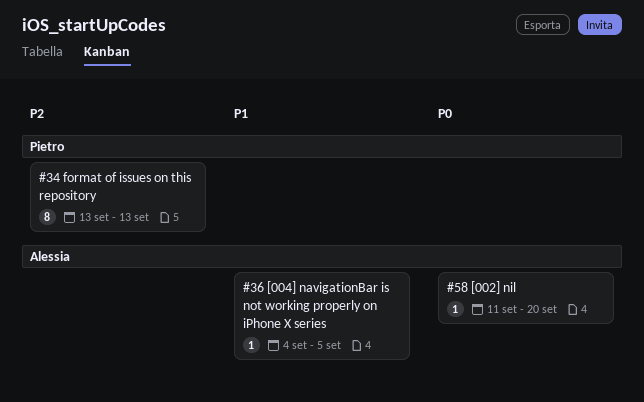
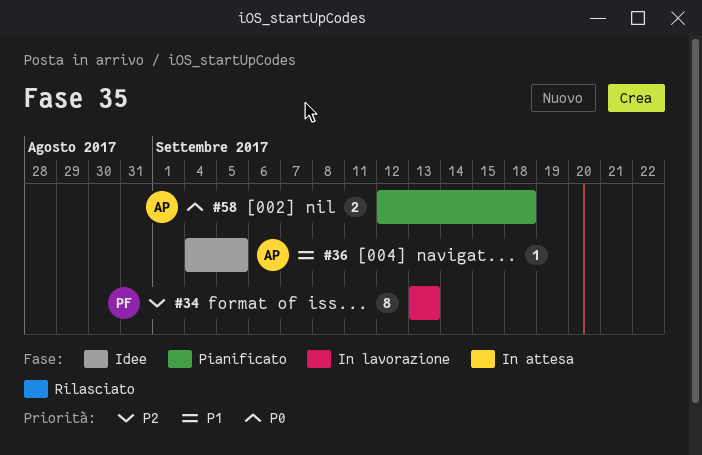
#58, estimate: 1 -> 2
#58, start: Sep 11 -> Sep 12
#58, due: Sep 20 -> Sep 18

